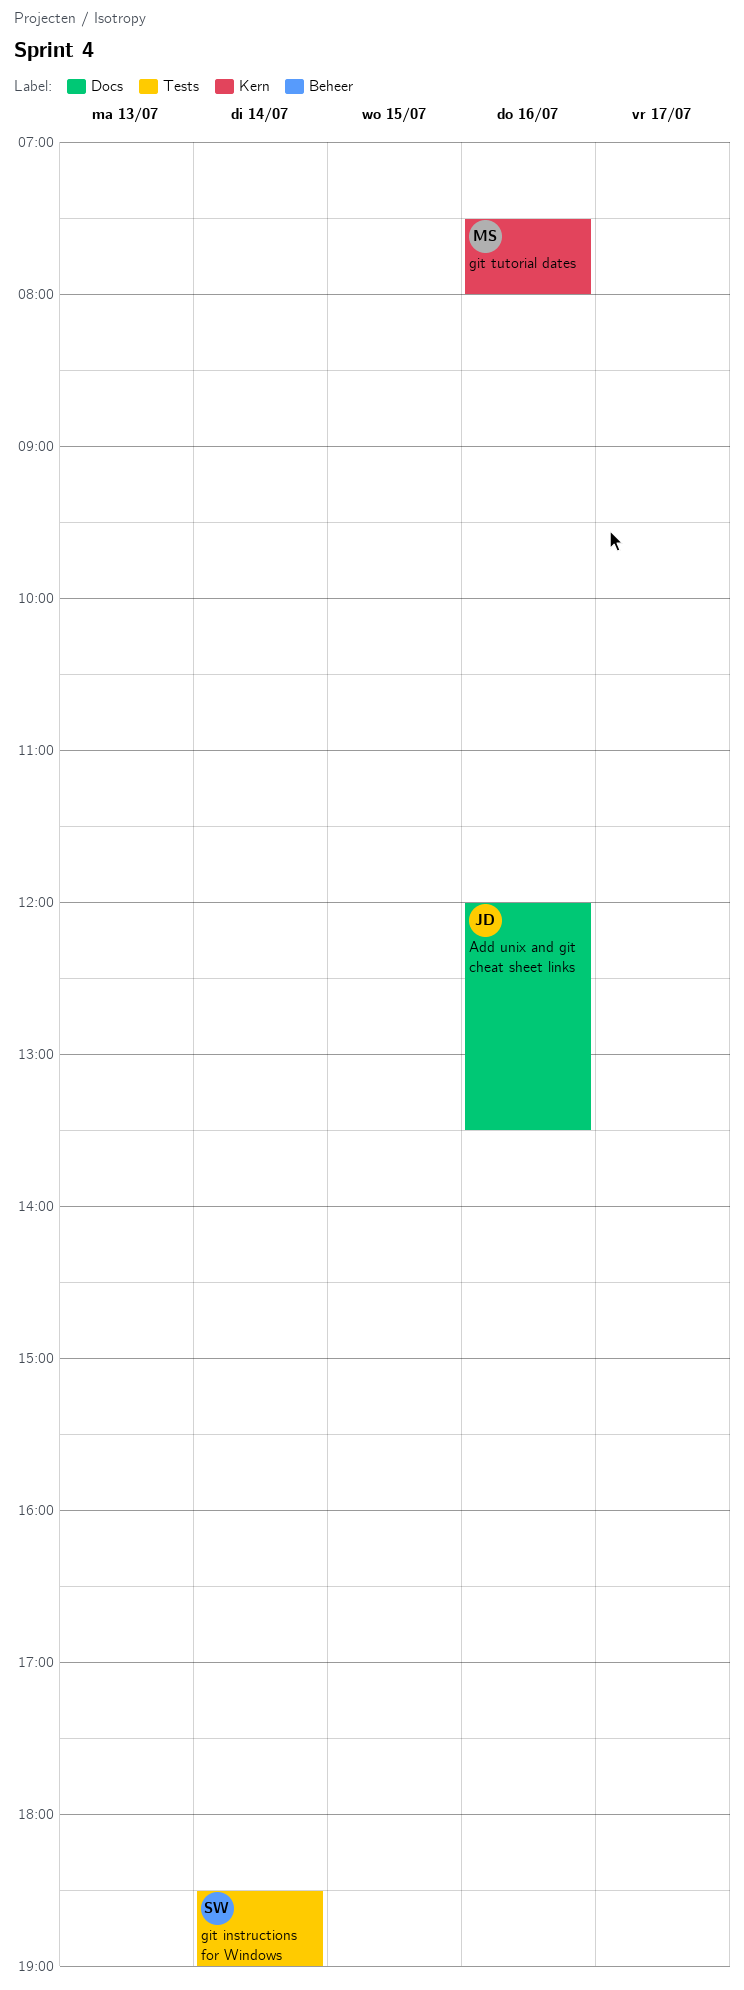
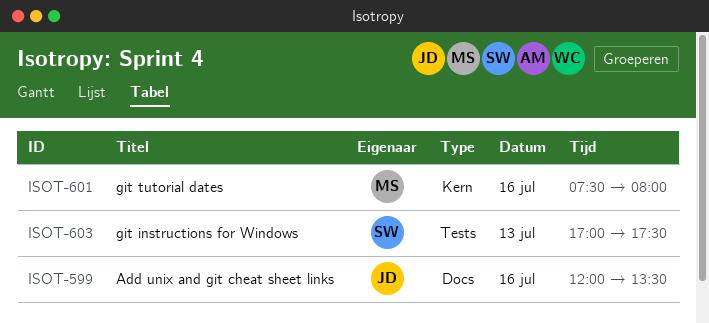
git instructions for Windows, day: Jul 14 -> Jul 13
git instructions for Windows, begins: 18:30 -> 17:00
git instructions for Windows, ends: 19:00 -> 17:30

